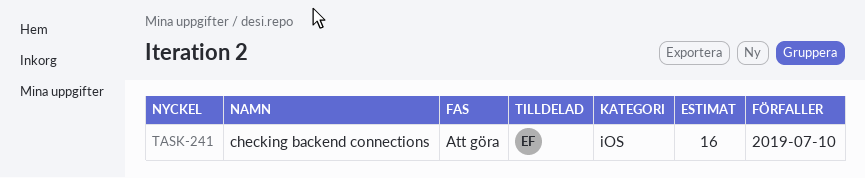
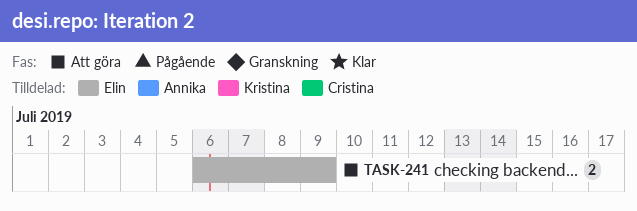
TASK-241, estimate: 16 -> 2
TASK-241, due: Jul 10 -> Jul 9

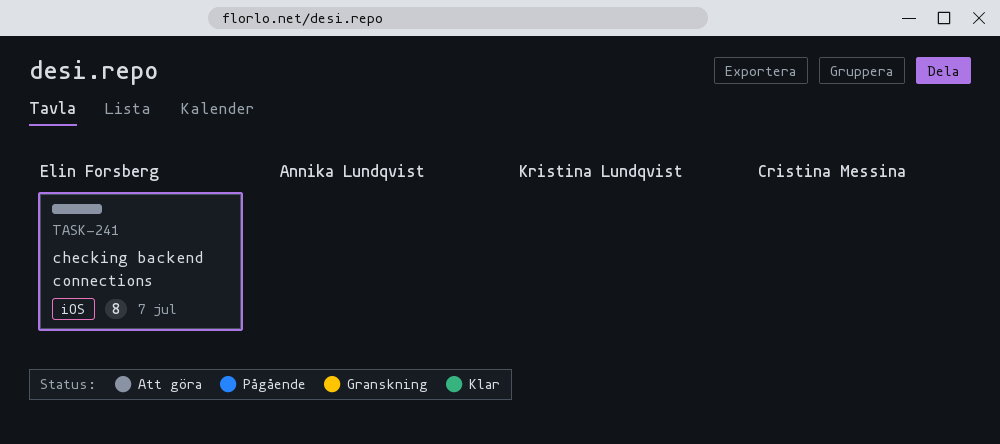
TASK-241, estimate: 2 -> 8
TASK-241, due: Jul 9 -> Jul 7

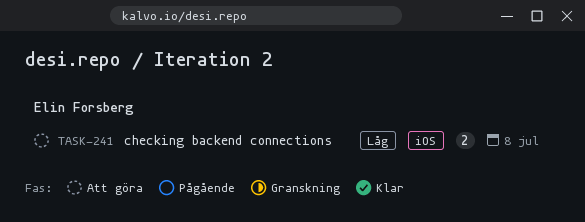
TASK-241, estimate: 8 -> 2
TASK-241, due: Jul 7 -> Jul 8

